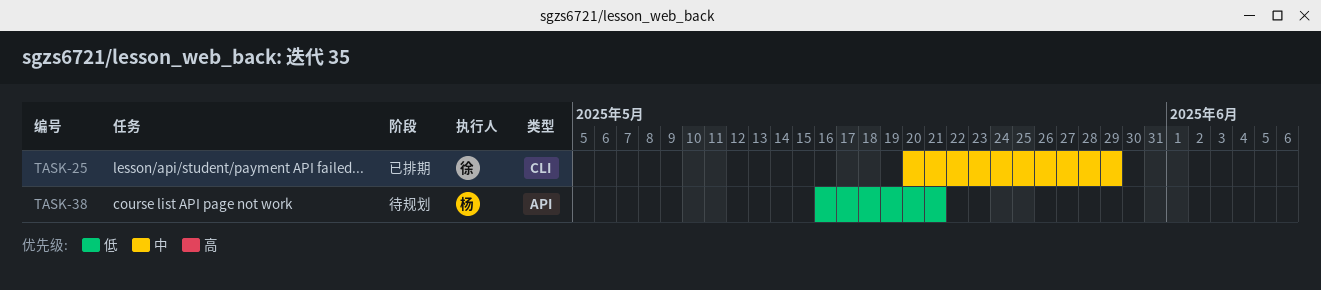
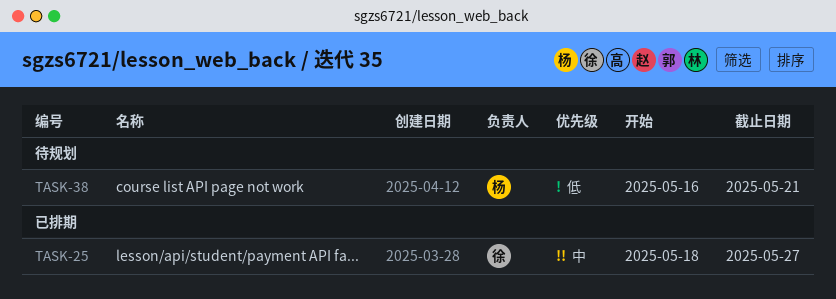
TASK-25, start: May 20 -> May 18
TASK-25, due: May 29 -> May 27

